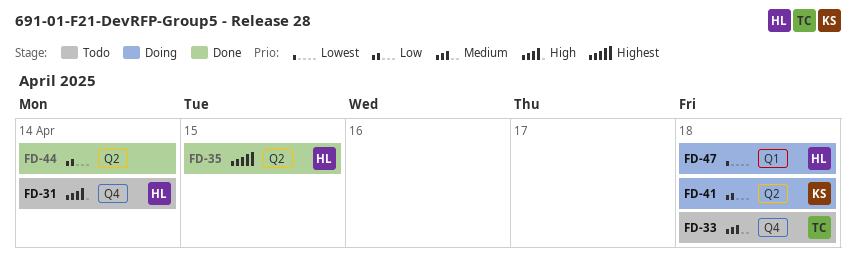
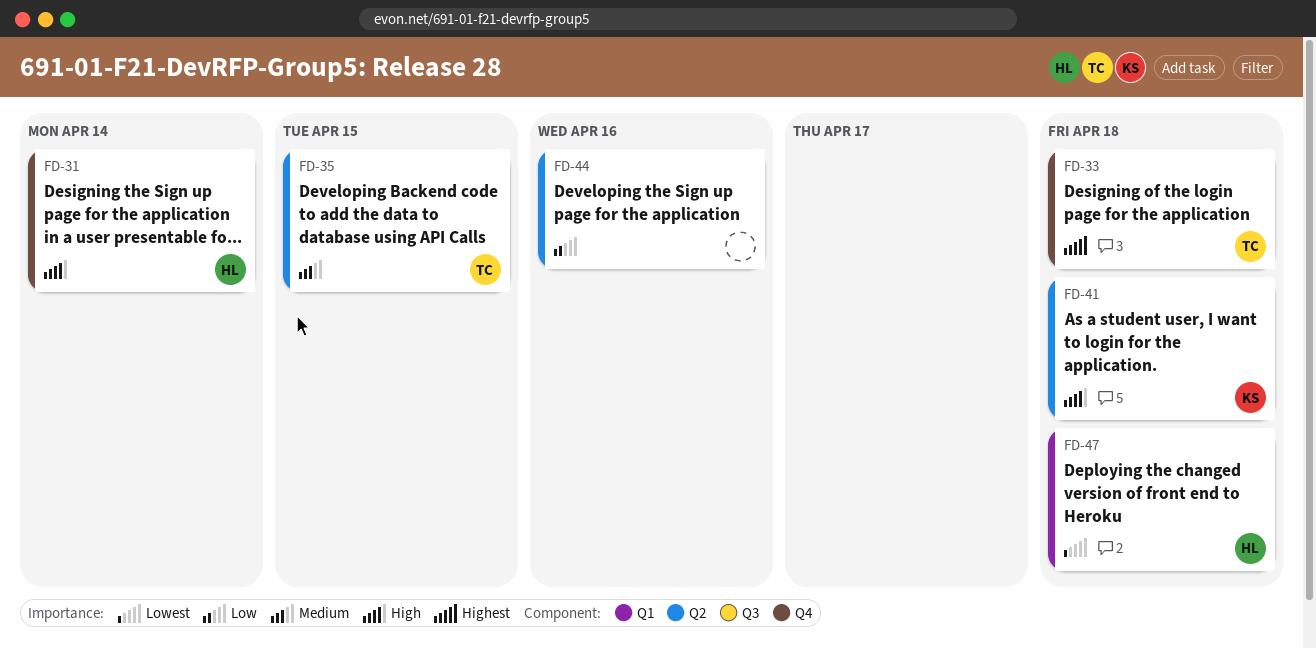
FD-33, priority: Medium -> Highest
FD-35, owner: HL -> TC
FD-35, priority: Highest -> Medium
FD-41, priority: Low -> High
FD-44, due: Apr 14 -> Apr 16

